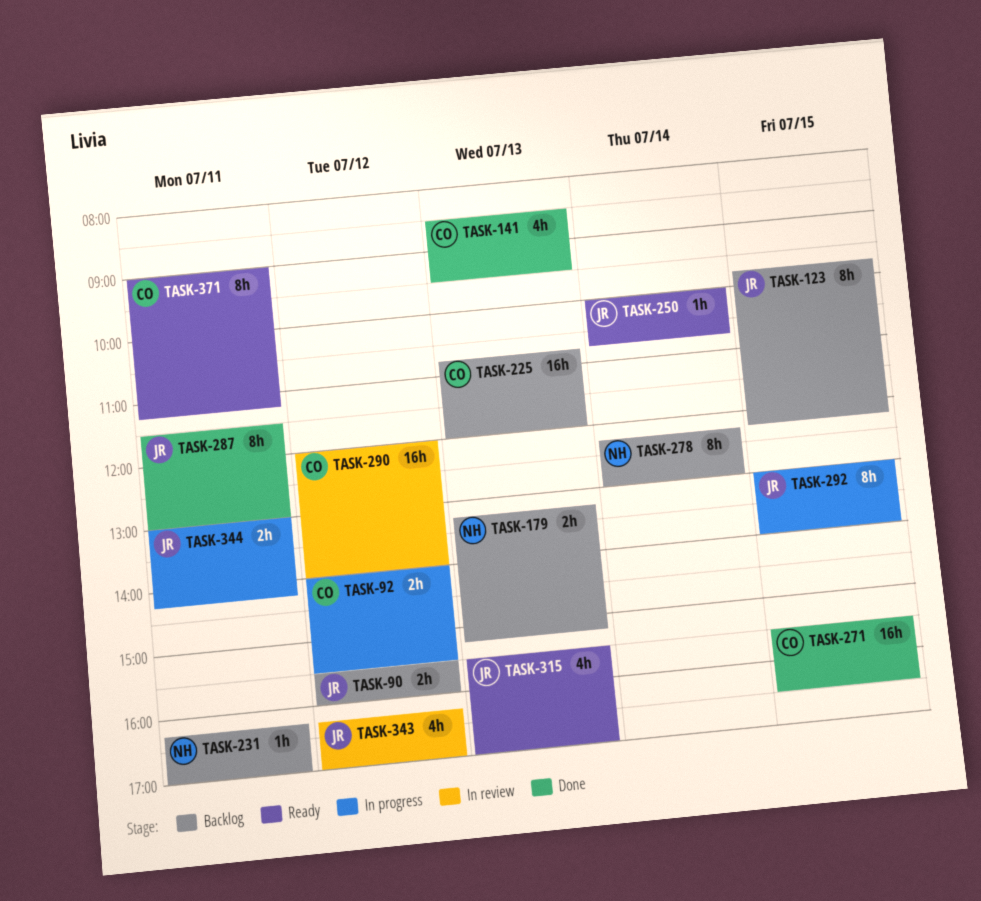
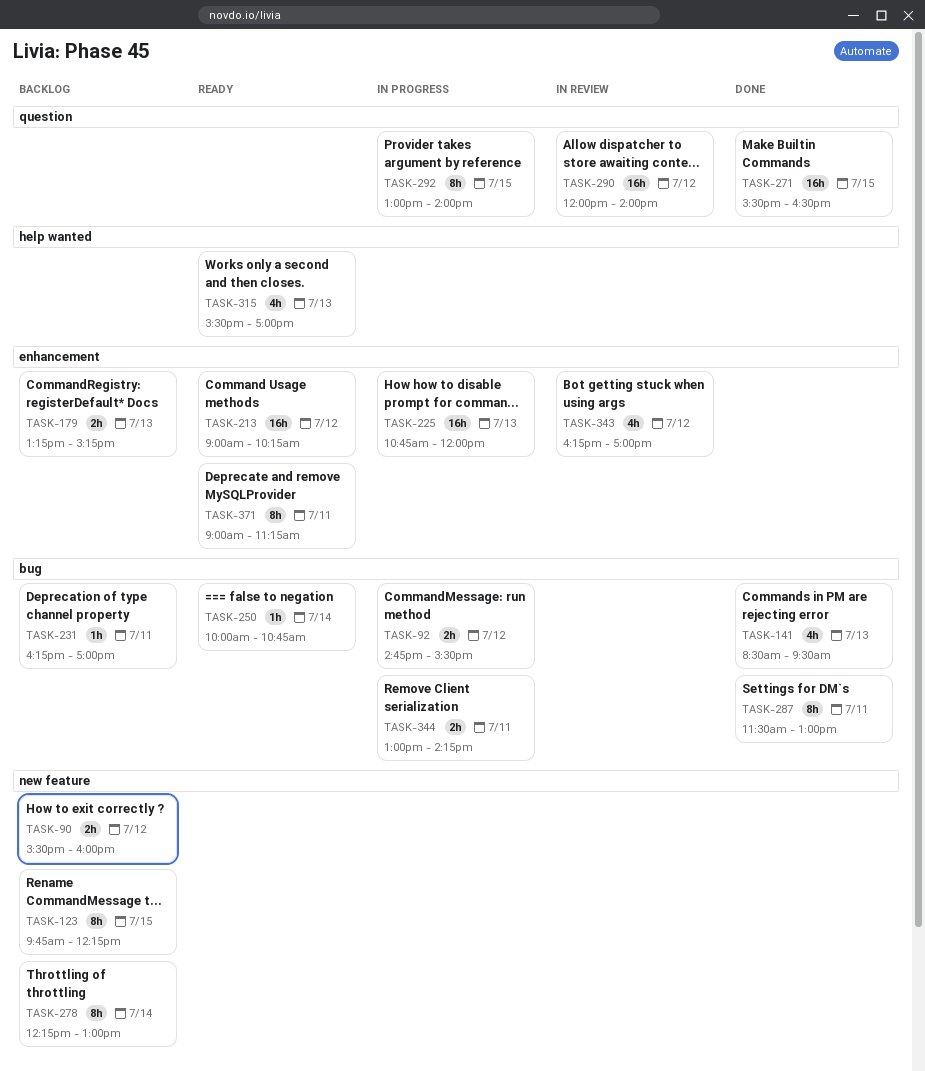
TASK-92, begins: 14:00 -> 14:45
TASK-213: none -> present
TASK-225, status: Backlog -> In progress

